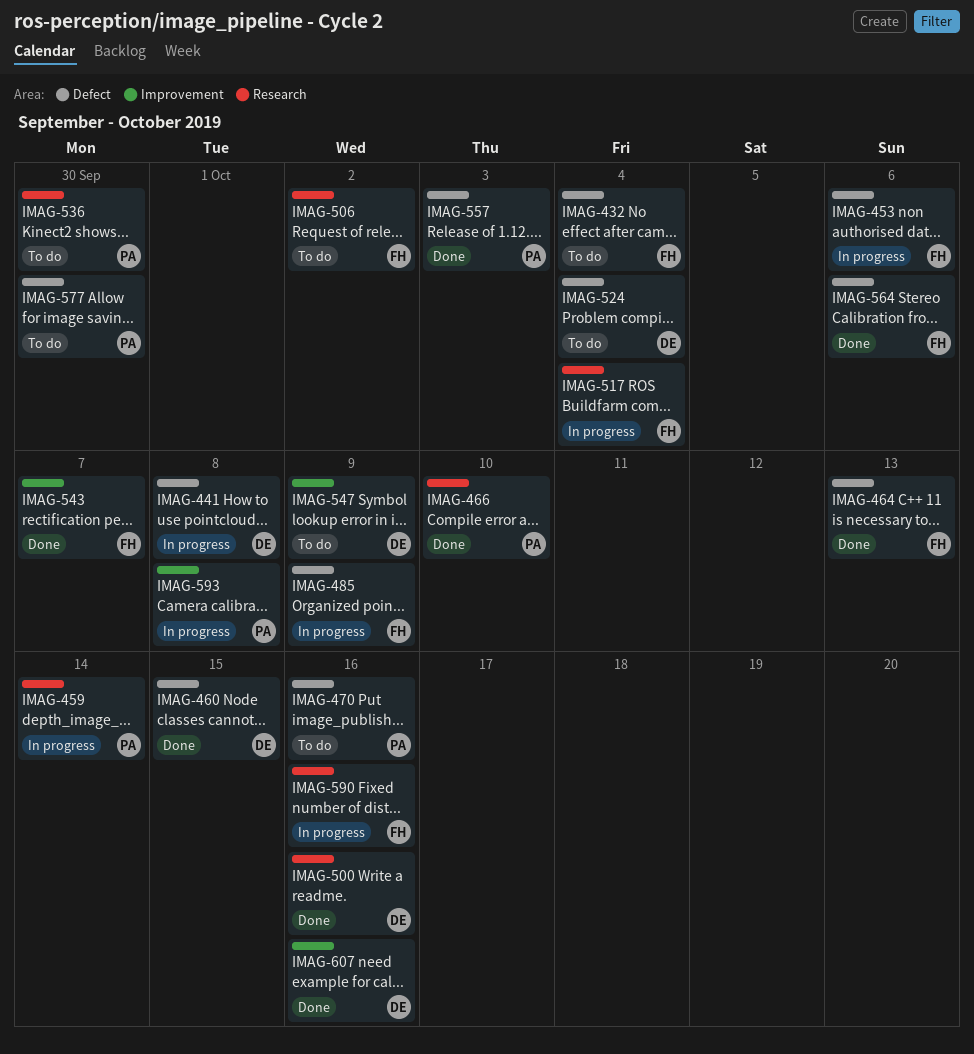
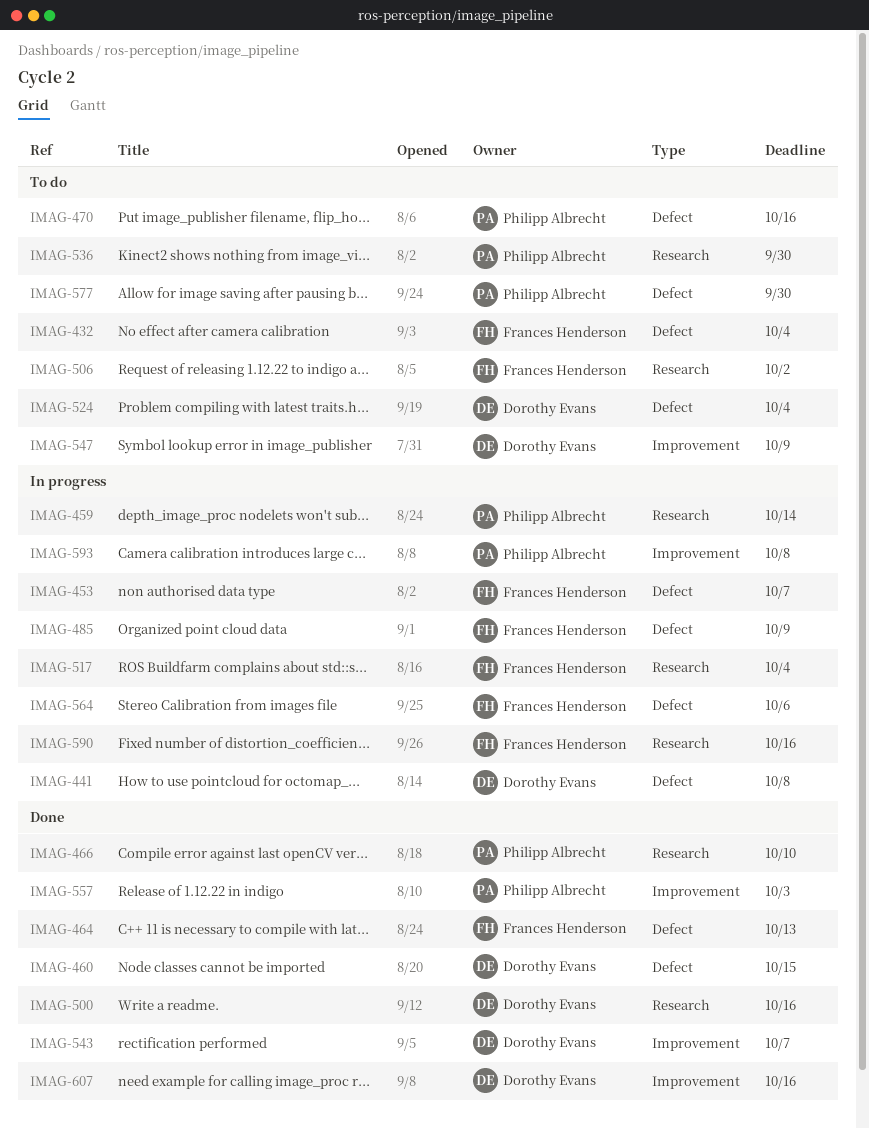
IMAG-453, due: Oct 6 -> Oct 7
IMAG-543, owner: Frances Henderson -> Dorothy Evans
IMAG-557, label: Defect -> Improvement
IMAG-564, status: Done -> In progress

